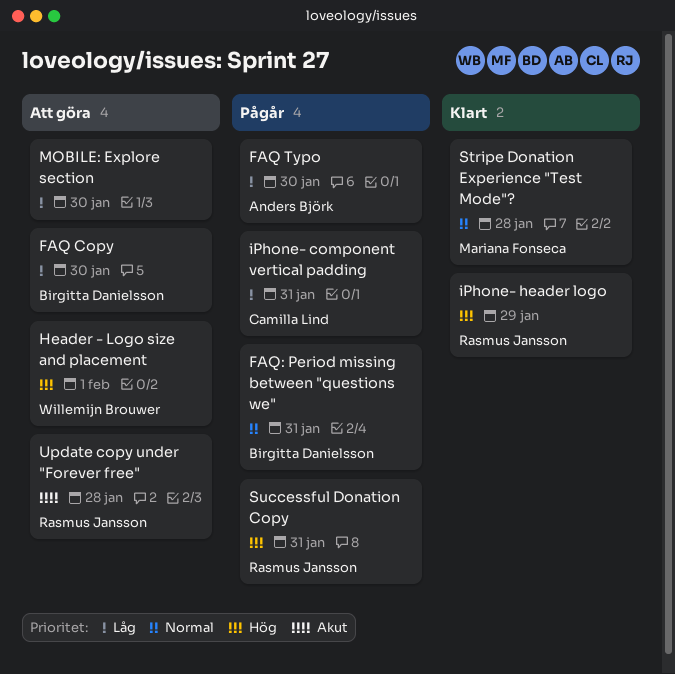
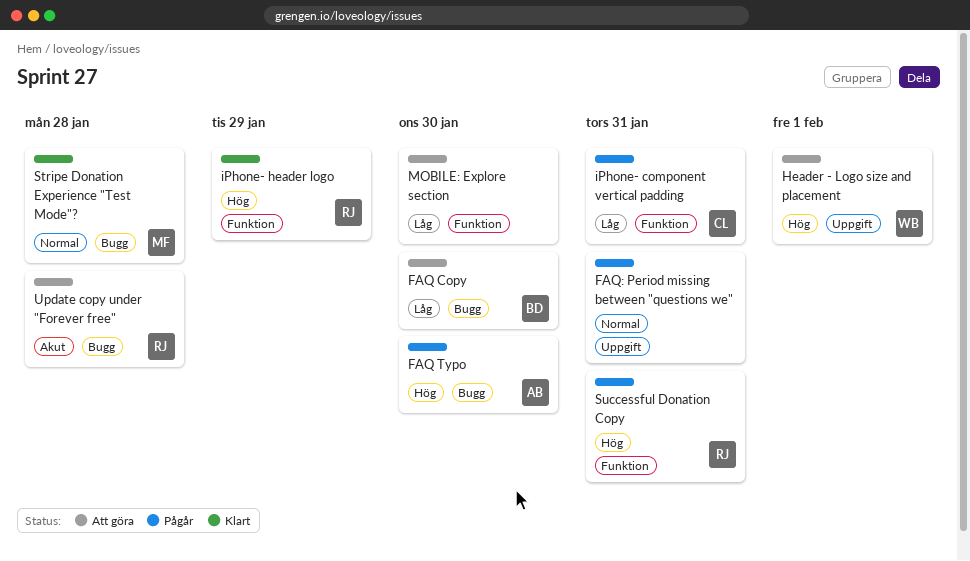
FAQ Typo, priority: Låg -> Hög
FAQ: Period missing between "questions we", owner: Birgitta Danielsson -> none

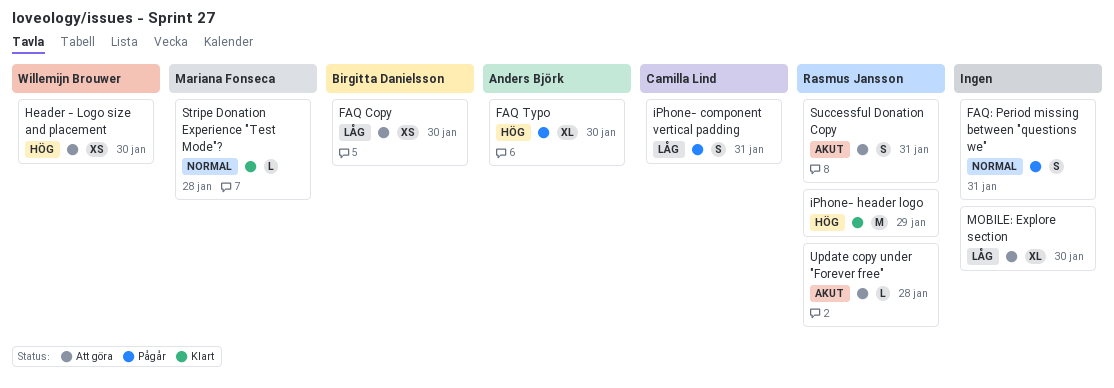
Header - Logo size and placement, due: Feb 1 -> Jan 30
Successful Donation Copy, status: Pågår -> Att göra
Successful Donation Copy, priority: Hög -> Akut

